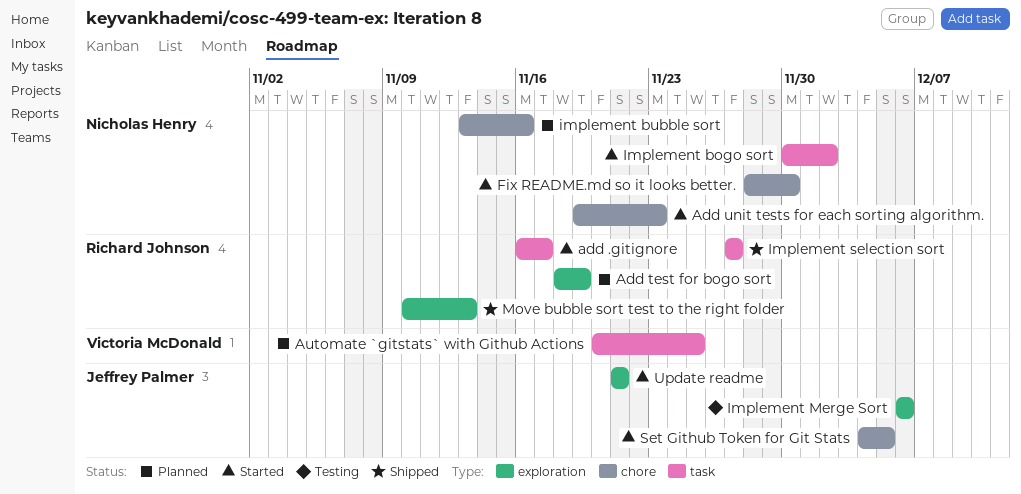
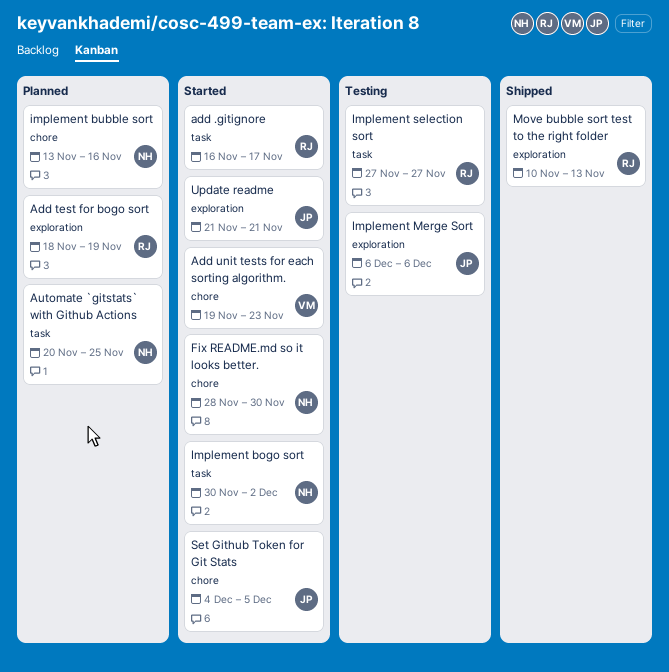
Add unit tests for each sorting algorithm., owner: Nicholas Henry -> Victoria McDonald
Automate `gitstats` with Github Actions, owner: Victoria McDonald -> Nicholas Henry
Implement selection sort, status: Shipped -> Testing

